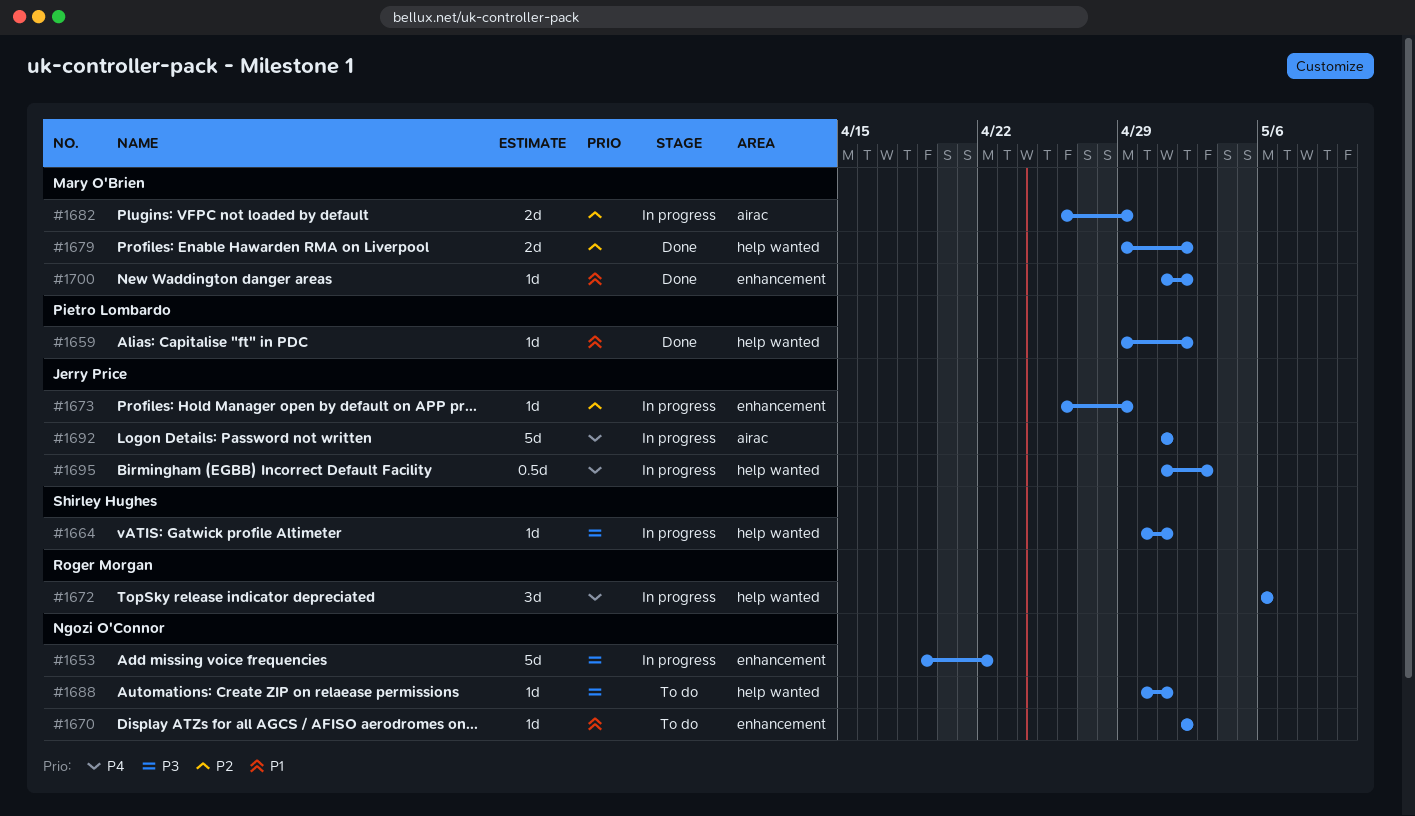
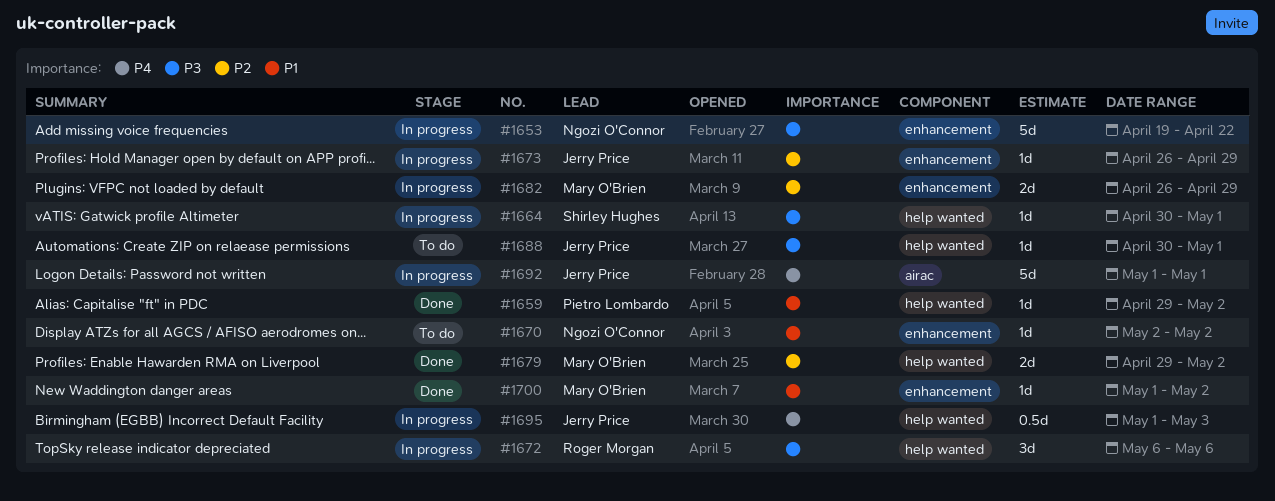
#1672, priority: P4 -> P3
#1682, label: airac -> enhancement
#1688, owner: Ngozi O'Connor -> Jerry Price

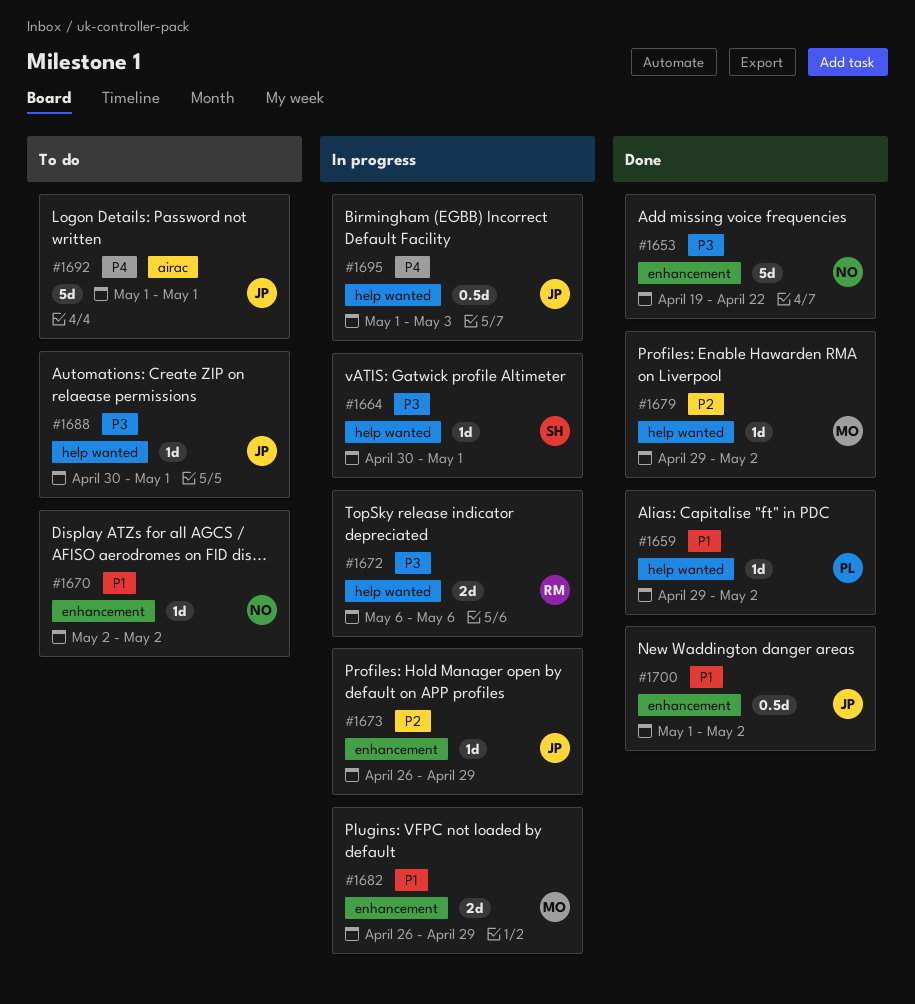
#1653, status: In progress -> Done
#1672, estimate: 3d -> 2d
#1679, estimate: 2d -> 1d
#1682, priority: P2 -> P1
#1692, status: In progress -> To do
#1700, owner: Mary O'Brien -> Jerry Price
#1700, estimate: 1d -> 0.5d

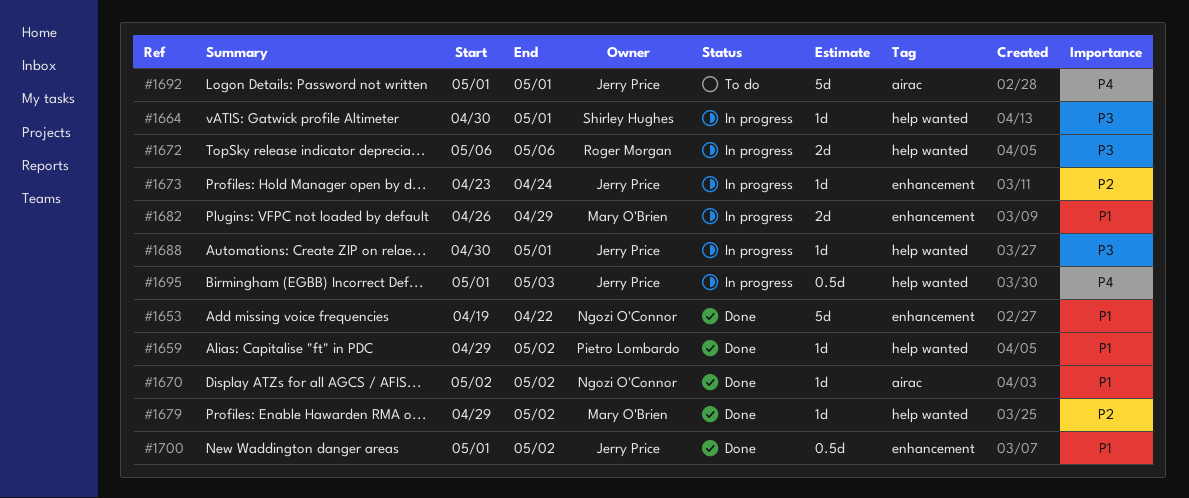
#1653, priority: P3 -> P1
#1670, status: To do -> Done
#1670, label: enhancement -> airac
#1673, start: Apr 26 -> Apr 23
#1673, due: Apr 29 -> Apr 24
#1688, status: To do -> In progress

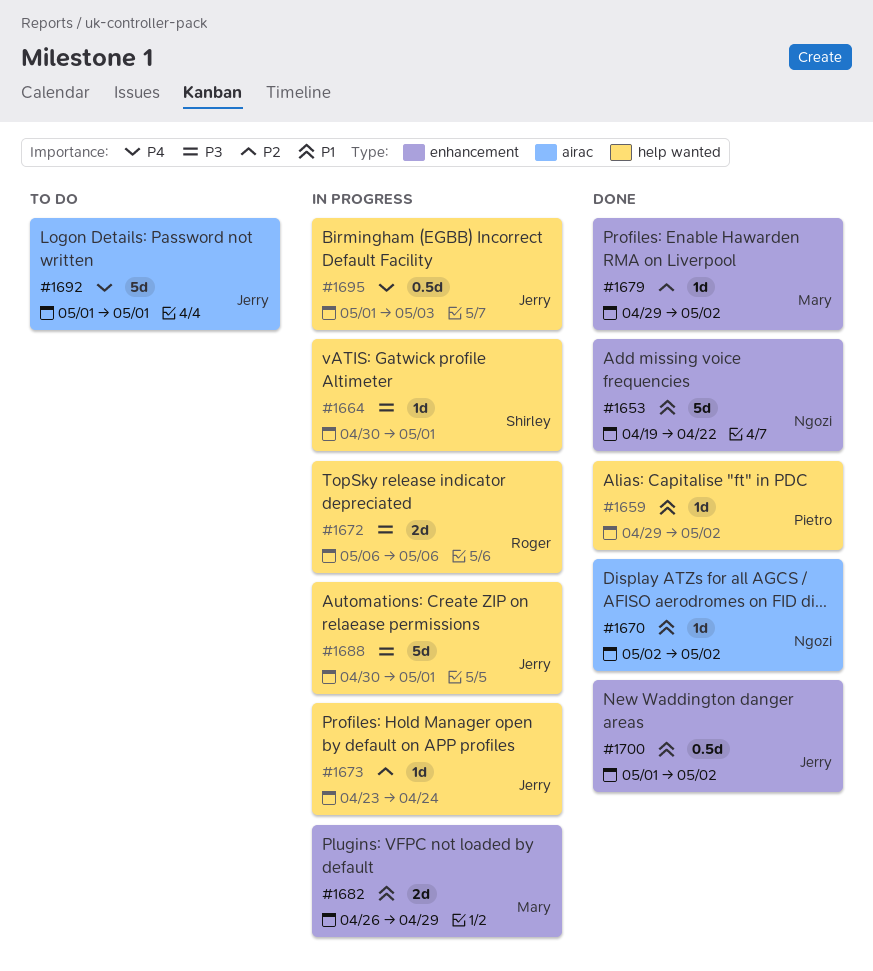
#1673, label: enhancement -> help wanted
#1679, label: help wanted -> enhancement
#1688, estimate: 1d -> 5d

